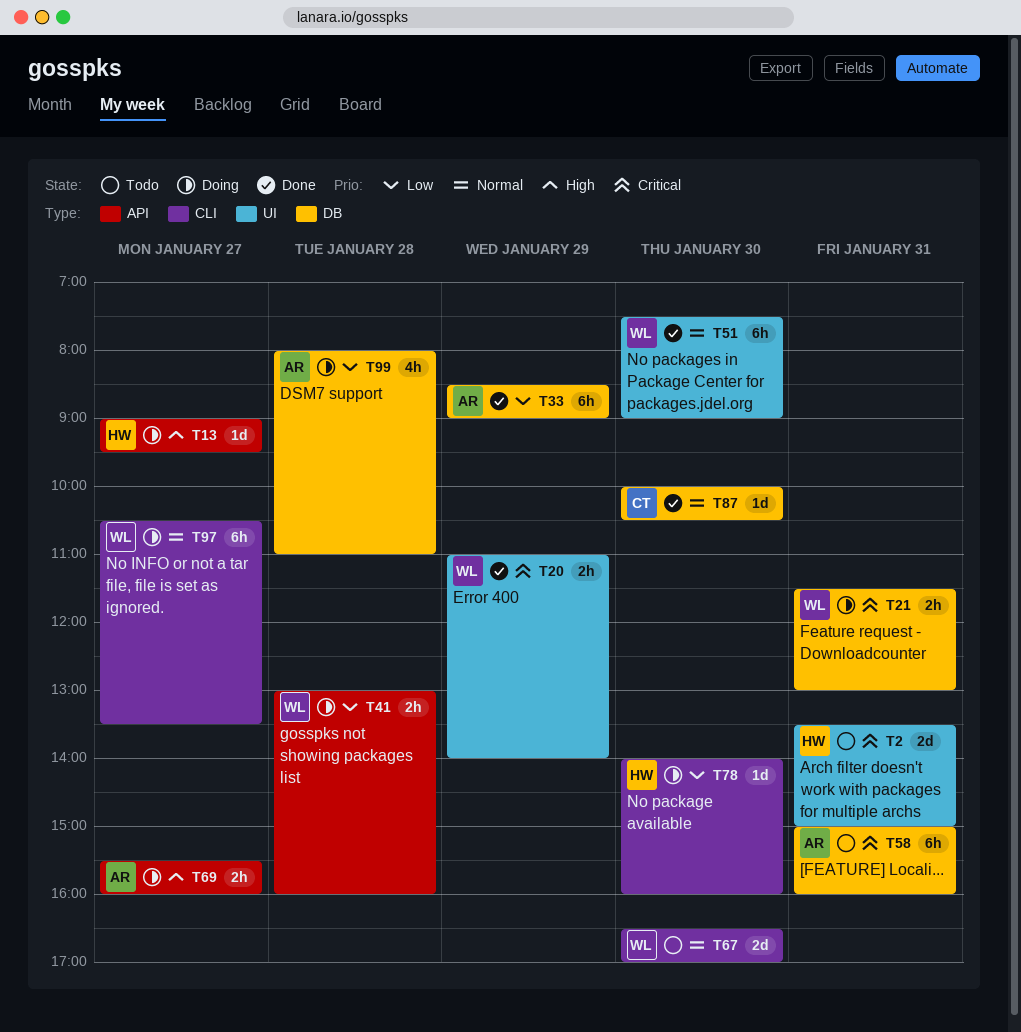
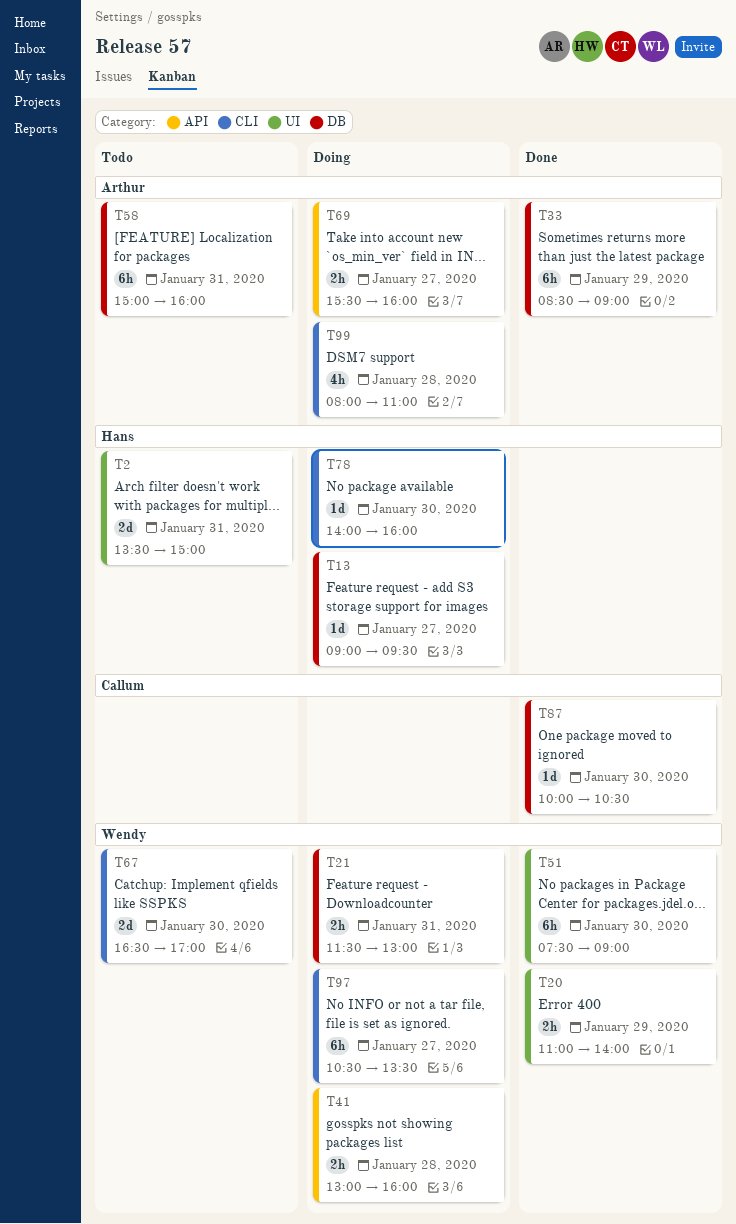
T13, label: API -> DB
T99, label: DB -> CLI

